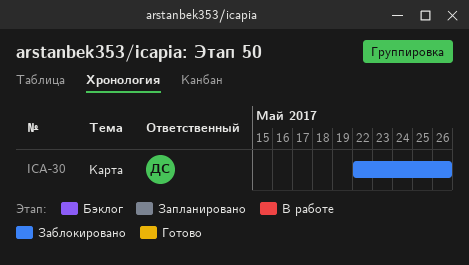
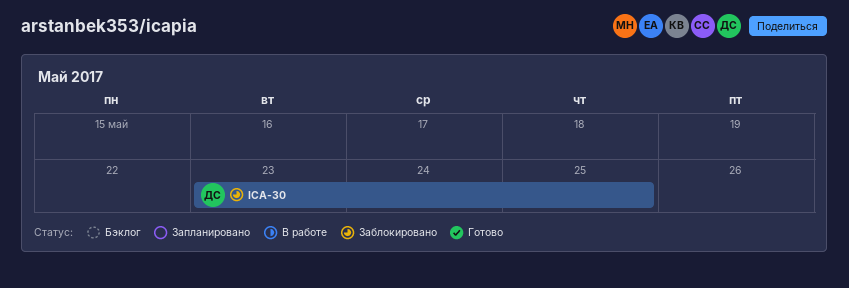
ICA-30, start: May 22 -> May 23
ICA-30, due: May 26 -> May 25

